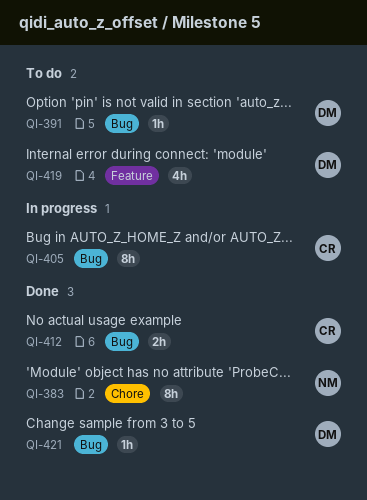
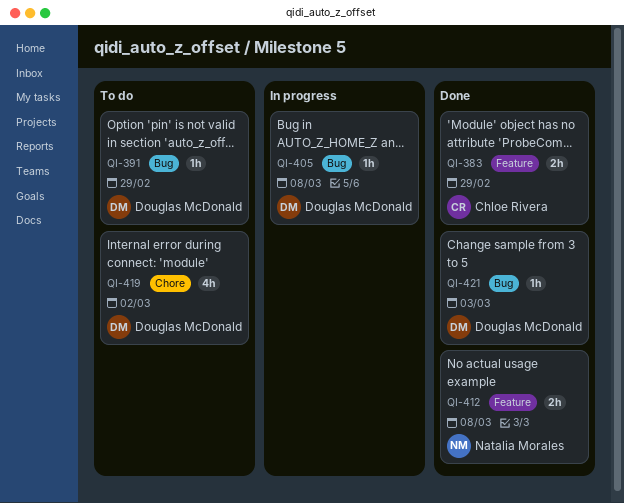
QI-383, owner: Natalia Morales -> Chloe Rivera
QI-383, label: Chore -> Feature
QI-383, estimate: 8h -> 2h
QI-405, owner: Chloe Rivera -> Douglas McDonald
QI-405, estimate: 8h -> 1h
QI-412, owner: Chloe Rivera -> Natalia Morales
QI-412, label: Bug -> Feature
QI-419, label: Feature -> Chore

